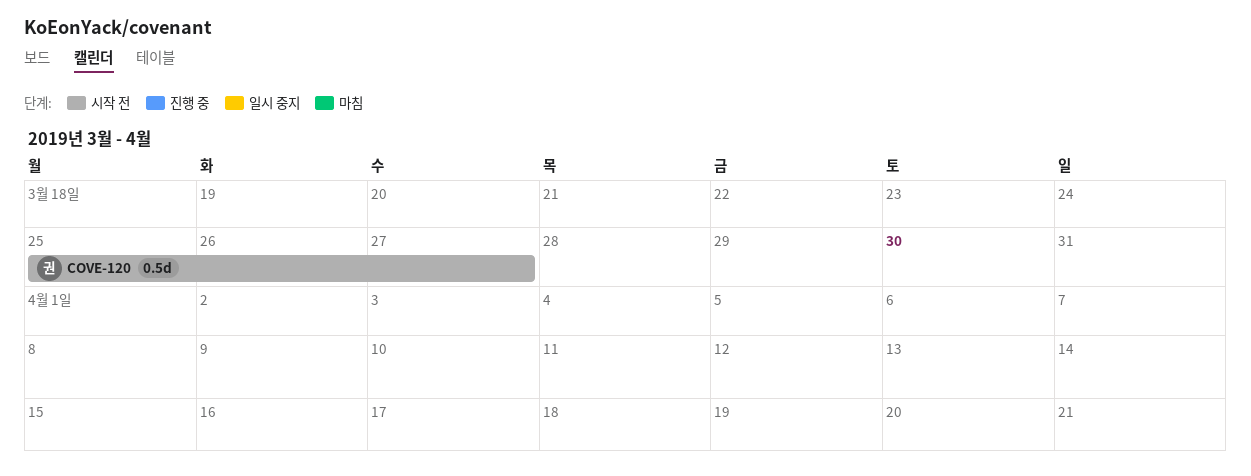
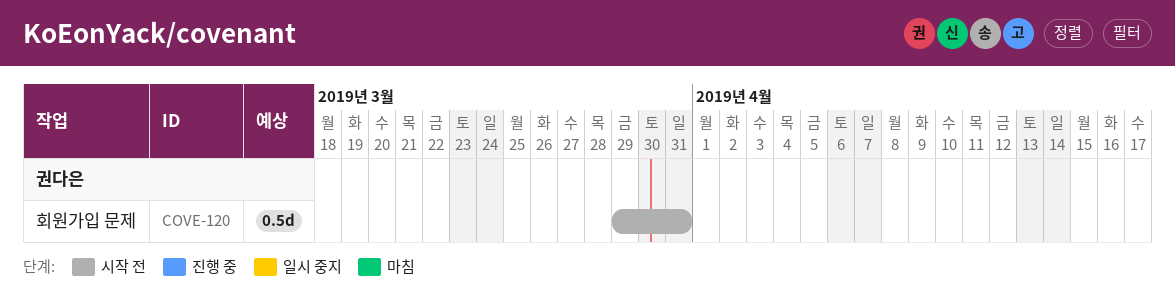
COVE-120, start: Mar 25 -> Mar 29
COVE-120, due: Mar 27 -> Mar 31

